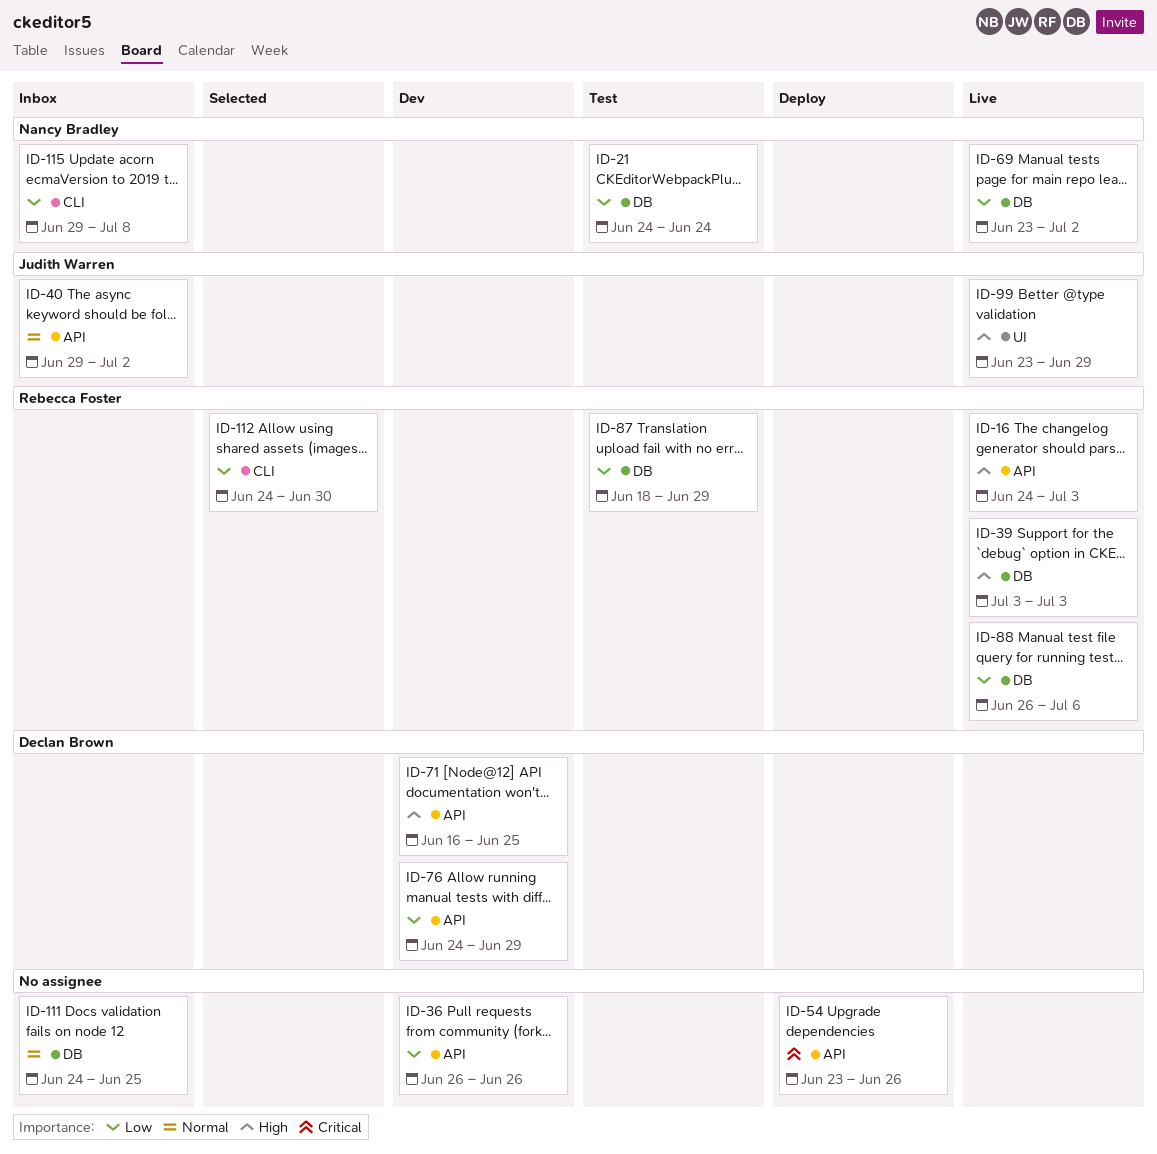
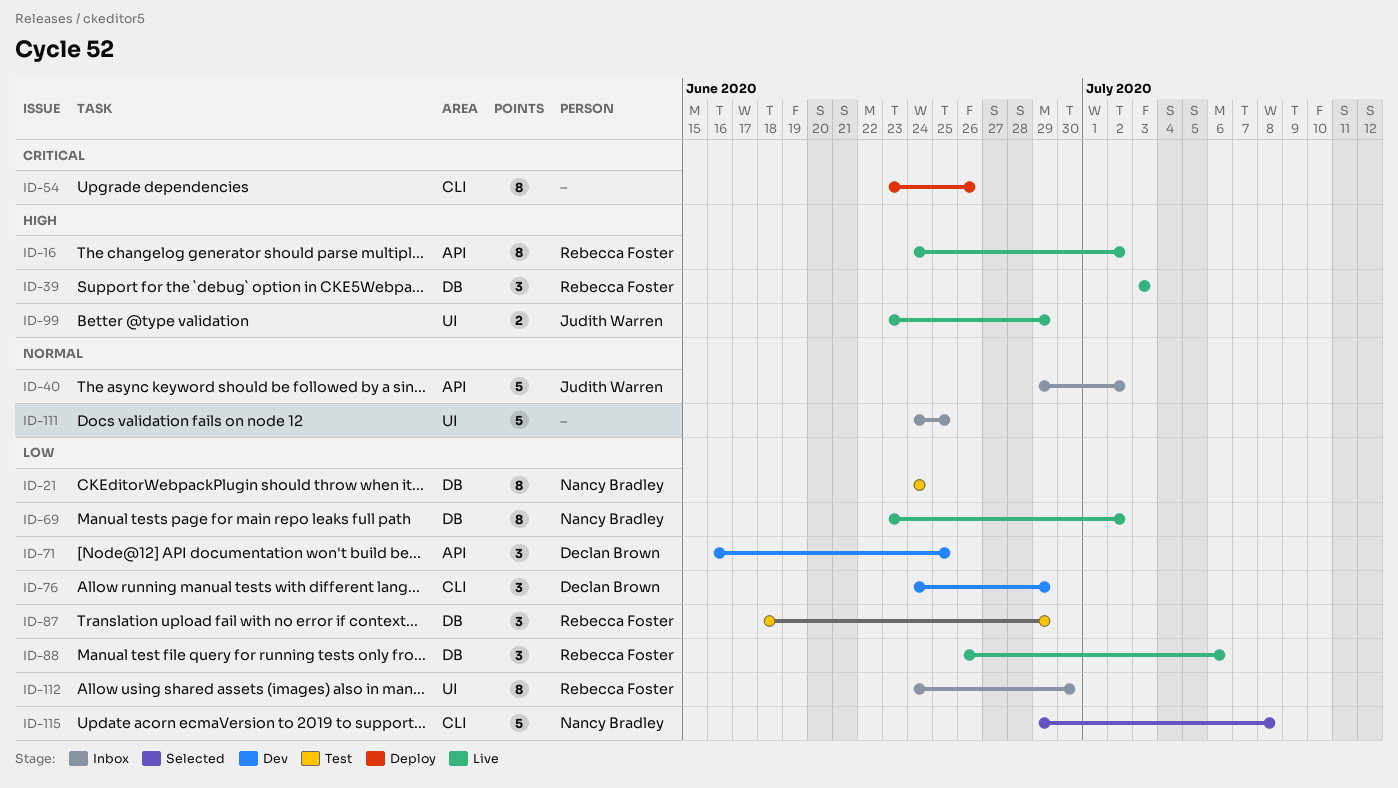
ID-16, due: Jul 3 -> Jul 2
ID-36: present -> none
ID-54, label: API -> CLI
ID-71, priority: High -> Low
ID-76, label: API -> CLI
ID-111, label: DB -> UI
ID-112, status: Selected -> Inbox
ID-112, label: CLI -> UI
ID-115, status: Inbox -> Selected

